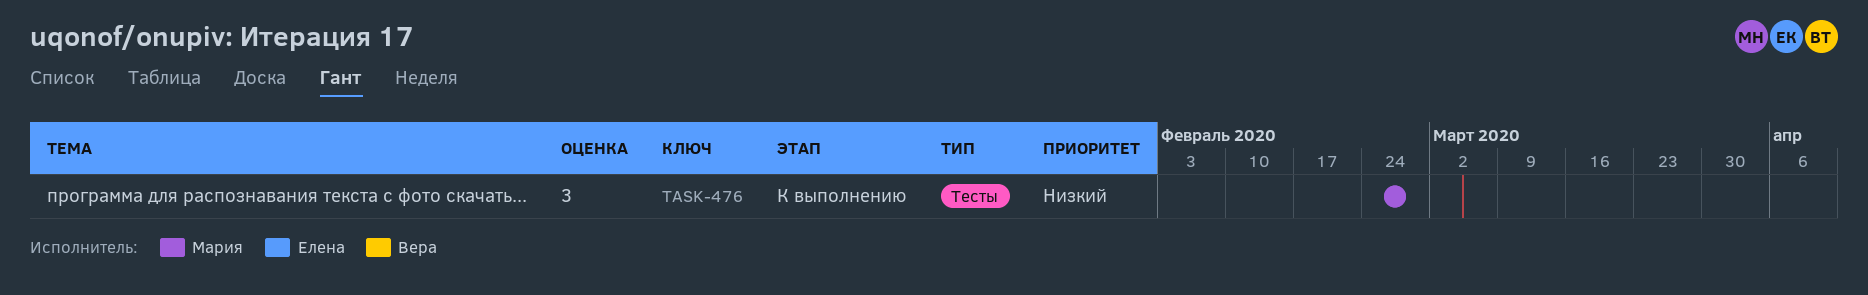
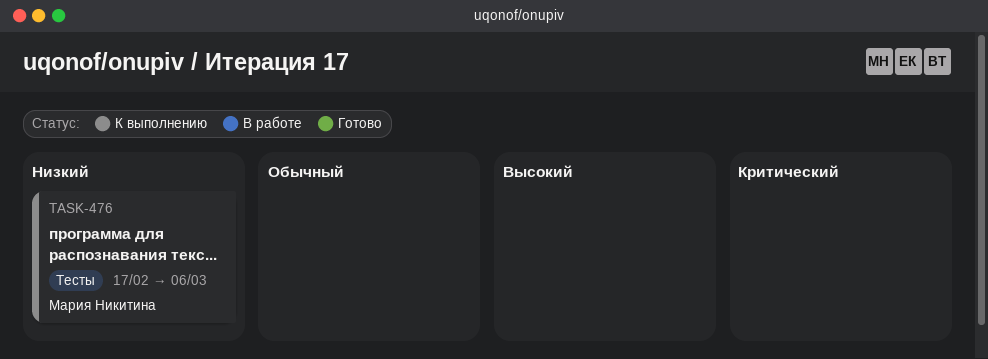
TASK-476, start: Feb 24 -> Feb 17
TASK-476, due: Feb 28 -> Mar 6

